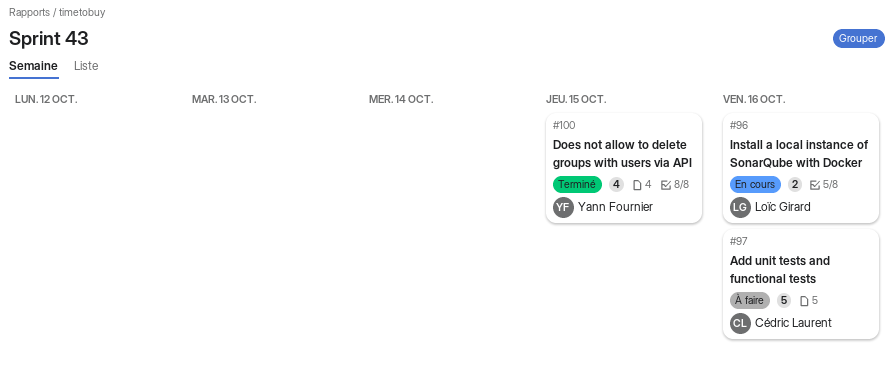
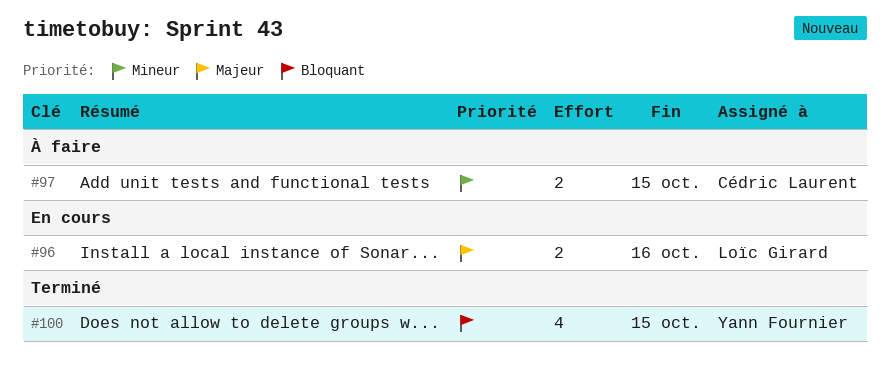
#97, estimate: 5 -> 2
#97, due: Oct 16 -> Oct 15

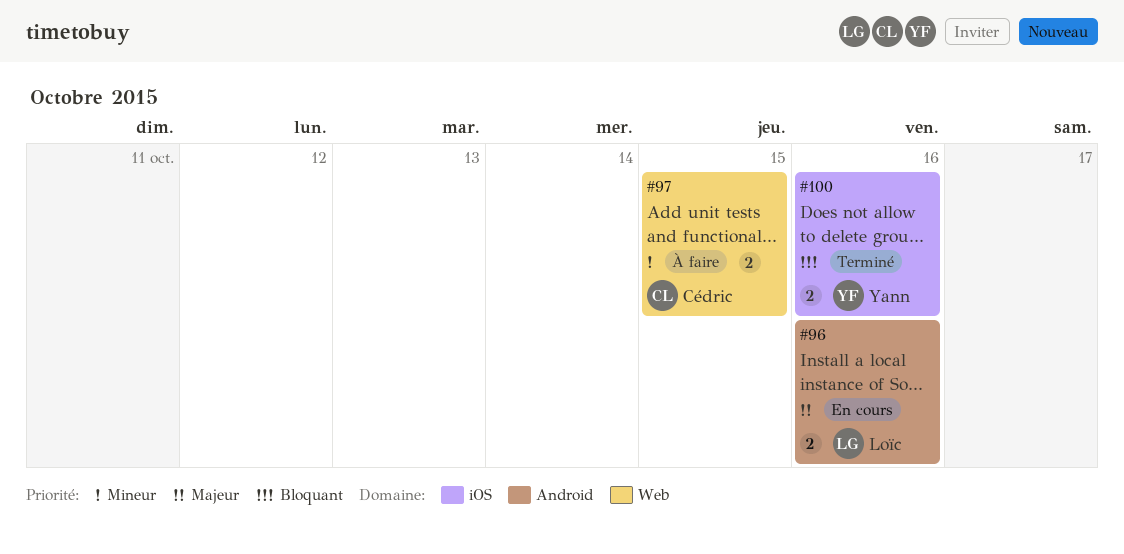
#100, estimate: 4 -> 2
#100, due: Oct 15 -> Oct 16

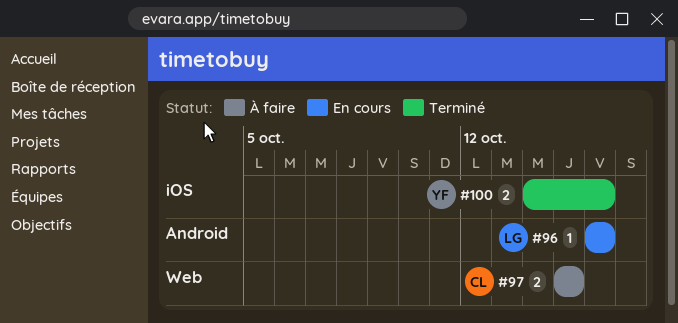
#96, estimate: 2 -> 1

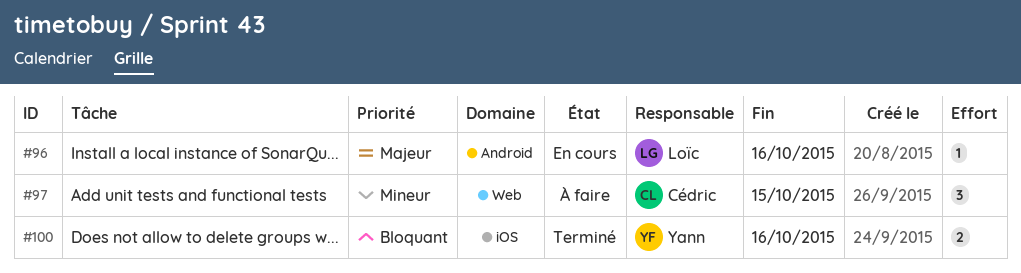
#97, estimate: 2 -> 3

